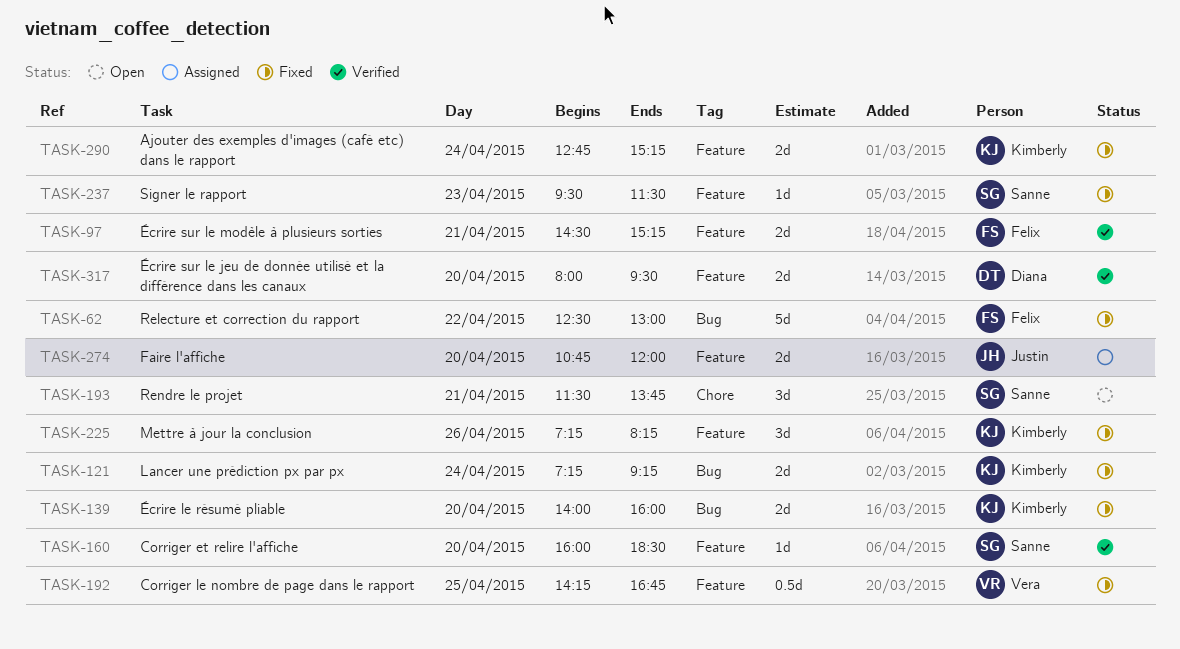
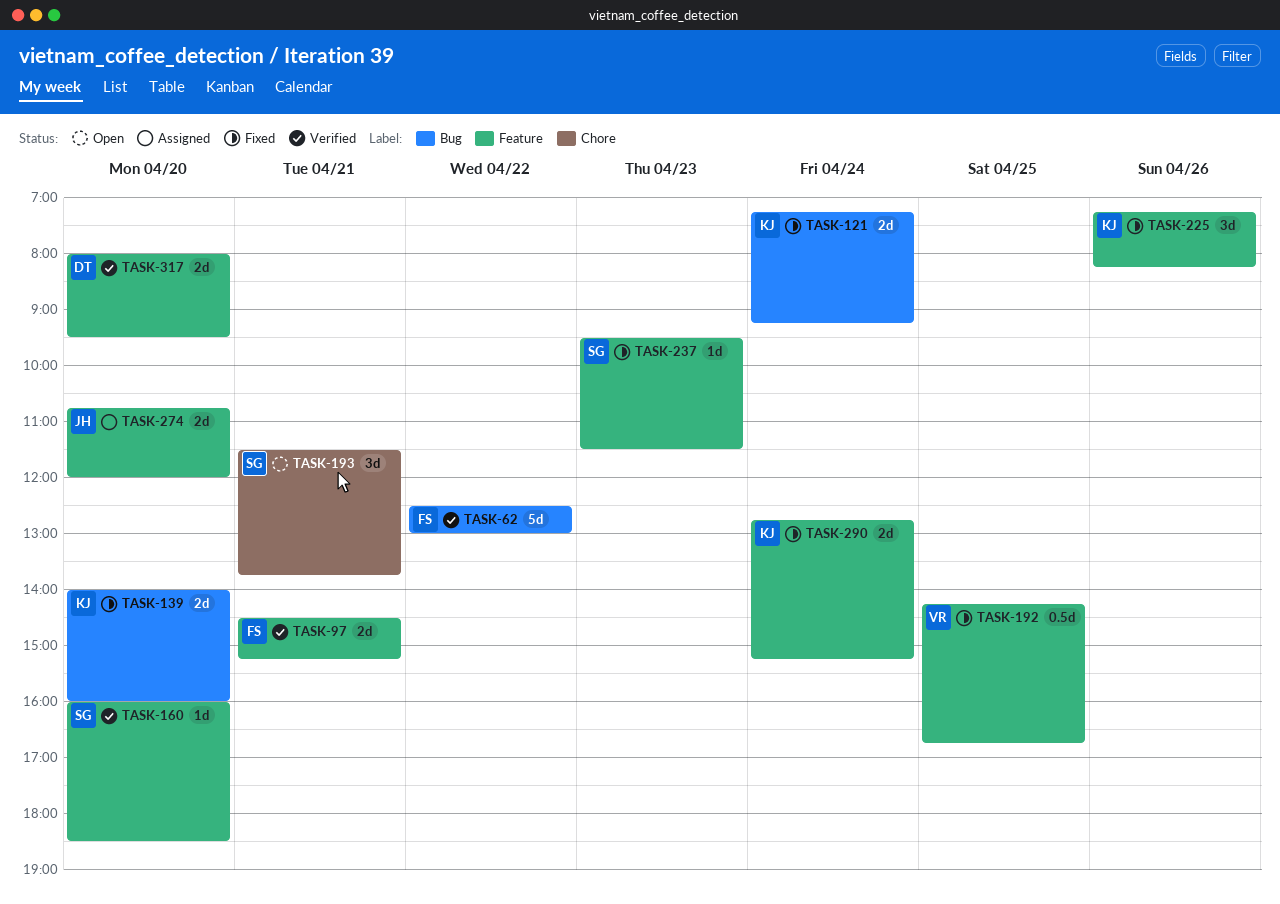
TASK-62, status: Fixed -> Verified

